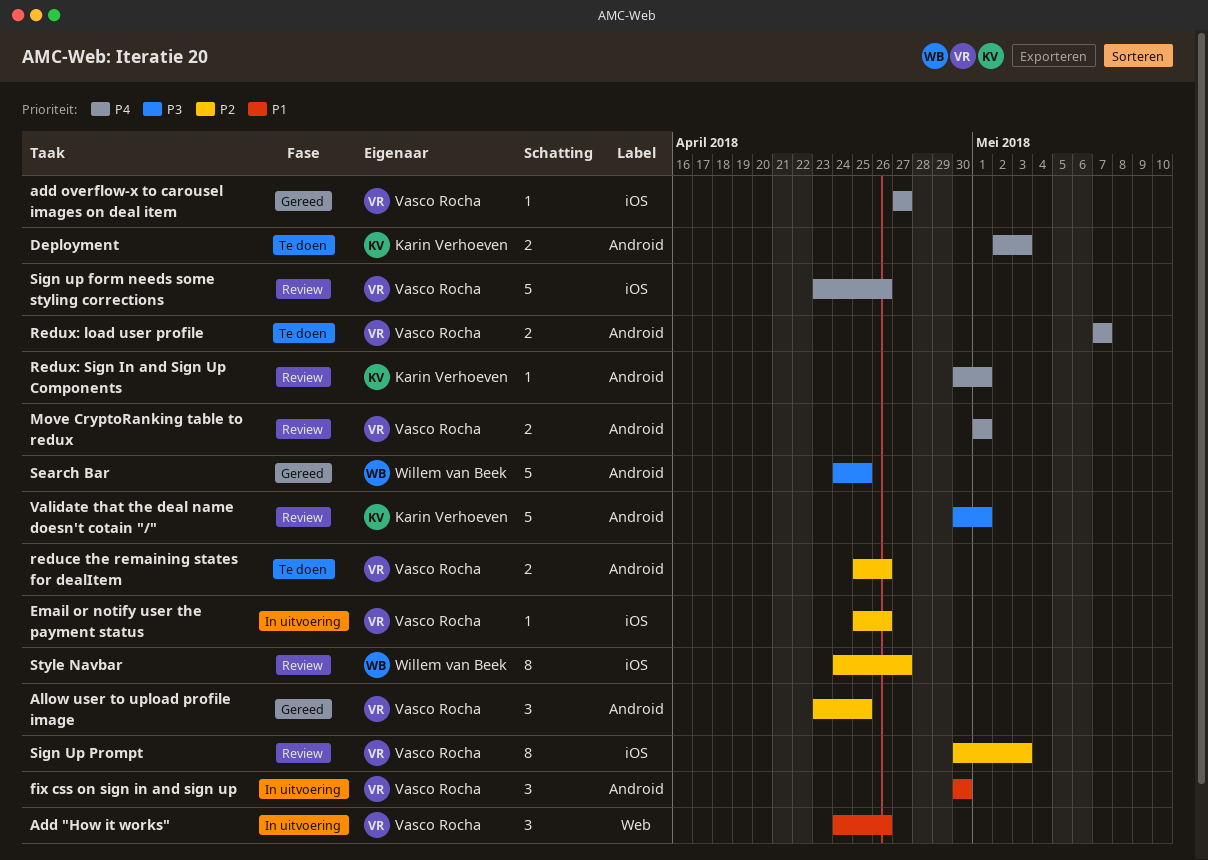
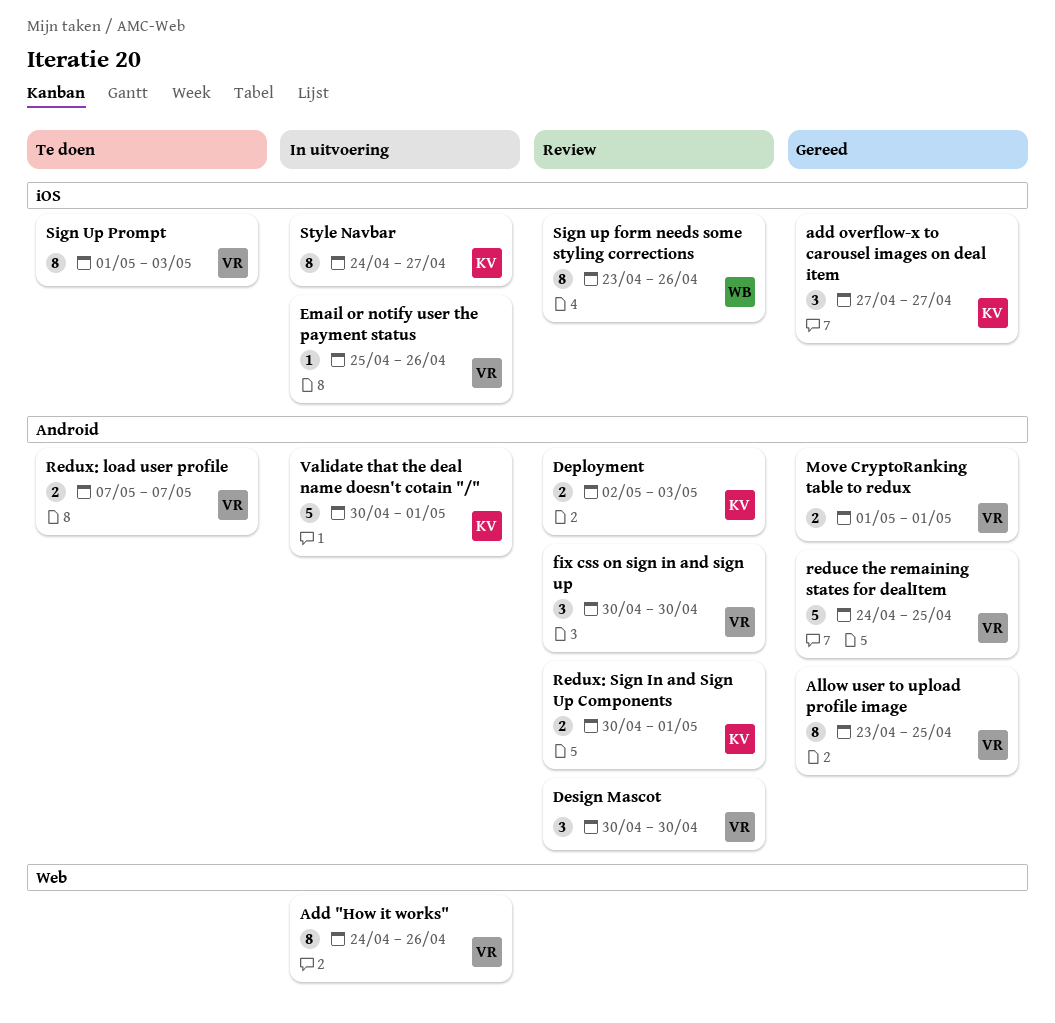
Add "How it works", estimate: 3 -> 8
add overflow-x to carousel images on deal item, owner: Vasco Rocha -> Karin Verhoeven
add overflow-x to carousel images on deal item, estimate: 1 -> 3
Allow user to upload profile image, estimate: 3 -> 8
Deployment, status: Te doen -> Review
Design Mascot: none -> present
fix css on sign in and sign up, status: In uitvoering -> Review
Move CryptoRanking table to redux, status: Review -> Gereed
reduce the remaining states for dealItem, status: Te doen -> Gereed
reduce the remaining states for dealItem, estimate: 2 -> 5
reduce the remaining states for dealItem, start: Apr 25 -> Apr 24
reduce the remaining states for dealItem, due: Apr 26 -> Apr 25
Redux: Sign In and Sign Up Components, estimate: 1 -> 2
Search Bar: present -> none
Sign up form needs some styling corrections, owner: Vasco Rocha -> Willem van Beek
Sign up form needs some styling corrections, estimate: 5 -> 8
Sign Up Prompt, status: Review -> Te doen
Sign Up Prompt, start: Apr 30 -> May 1
Style Navbar, status: Review -> In uitvoering
Style Navbar, owner: Willem van Beek -> Karin Verhoeven
Validate that the deal name doesn't cotain "/", status: Review -> In uitvoering

